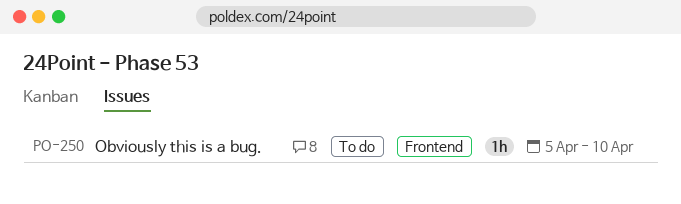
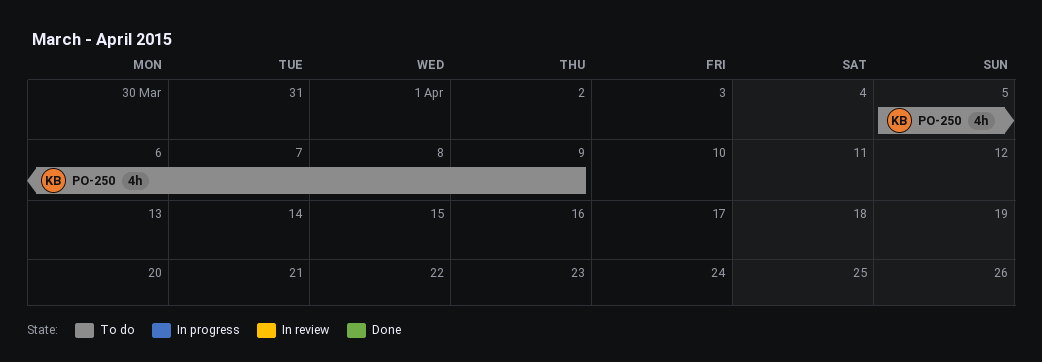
PO-250, estimate: 1h -> 4h
PO-250, due: Apr 10 -> Apr 9

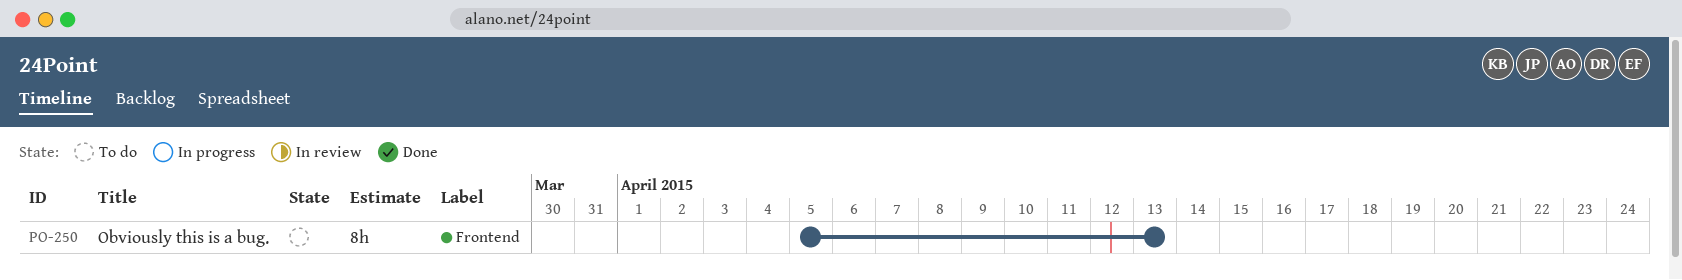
PO-250, estimate: 4h -> 8h
PO-250, due: Apr 9 -> Apr 13

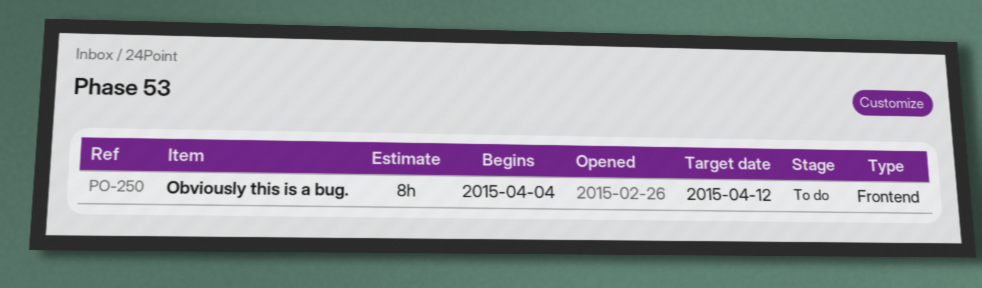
PO-250, start: Apr 5 -> Apr 4
PO-250, due: Apr 13 -> Apr 12

